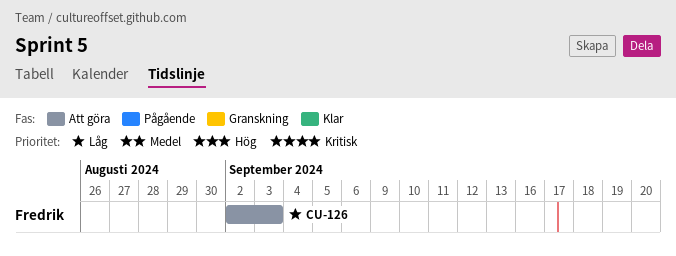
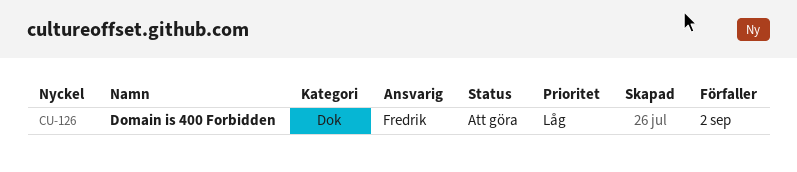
CU-126, due: Sep 3 -> Sep 2

